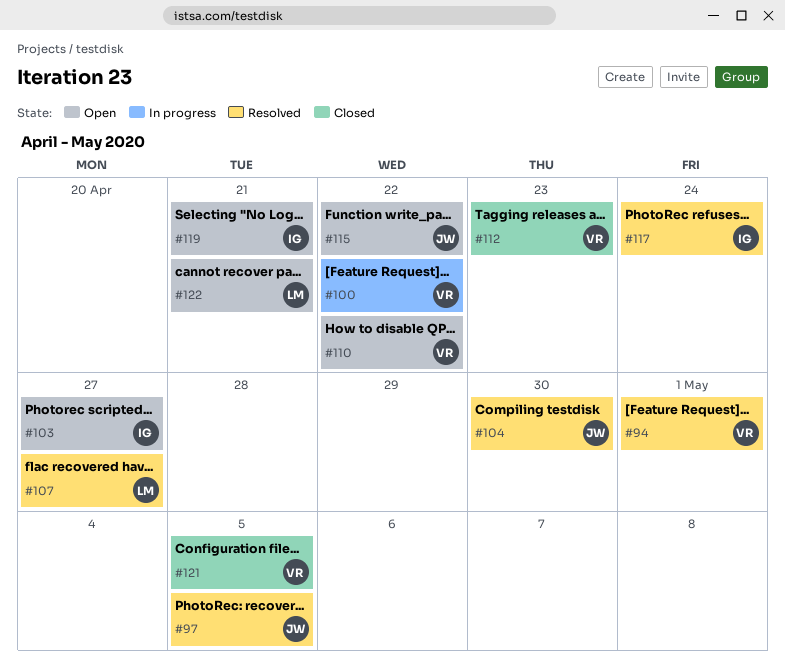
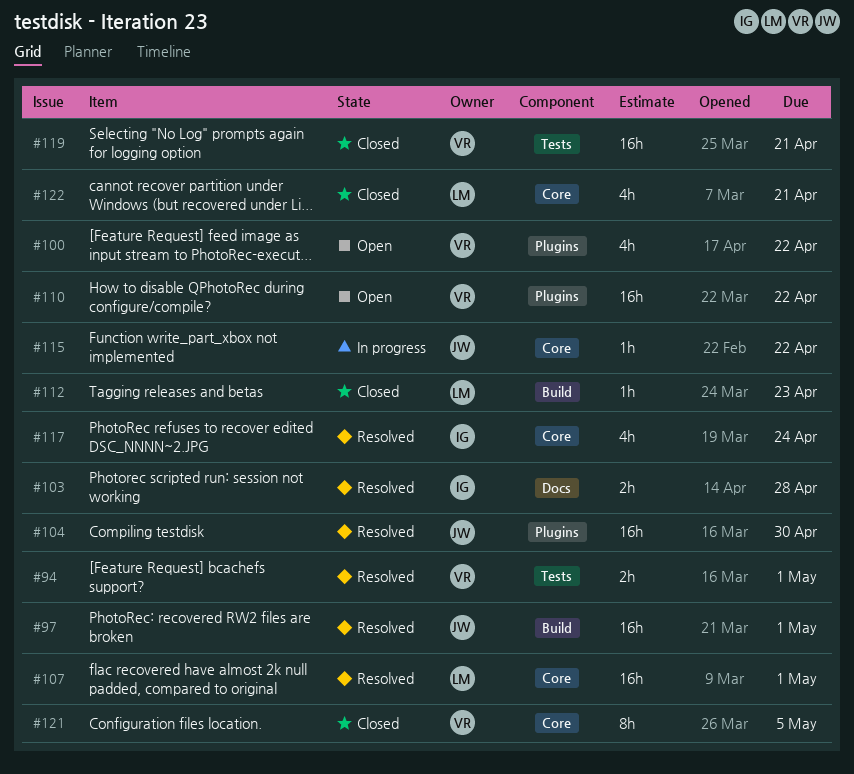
#97, due: May 5 -> May 1
#100, status: In progress -> Open
#103, status: Open -> Resolved
#103, due: Apr 27 -> Apr 28
#107, due: Apr 27 -> May 1
#112, owner: VR -> LM
#115, status: Open -> In progress
#119, status: Open -> Closed
#119, owner: IG -> VR
#122, status: Open -> Closed

